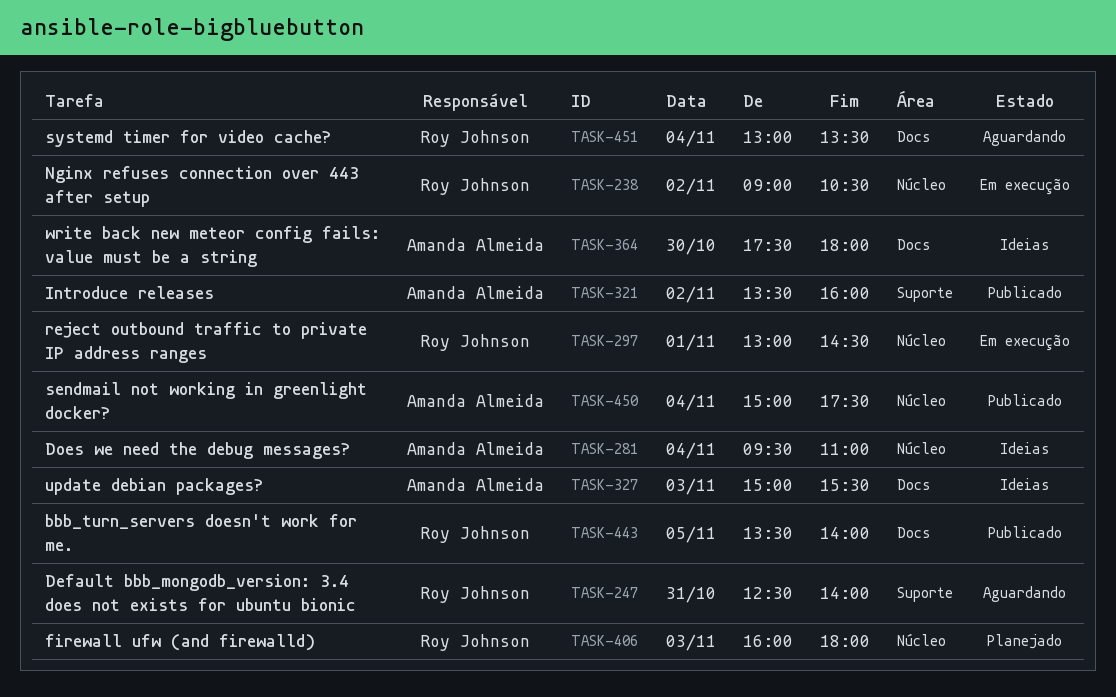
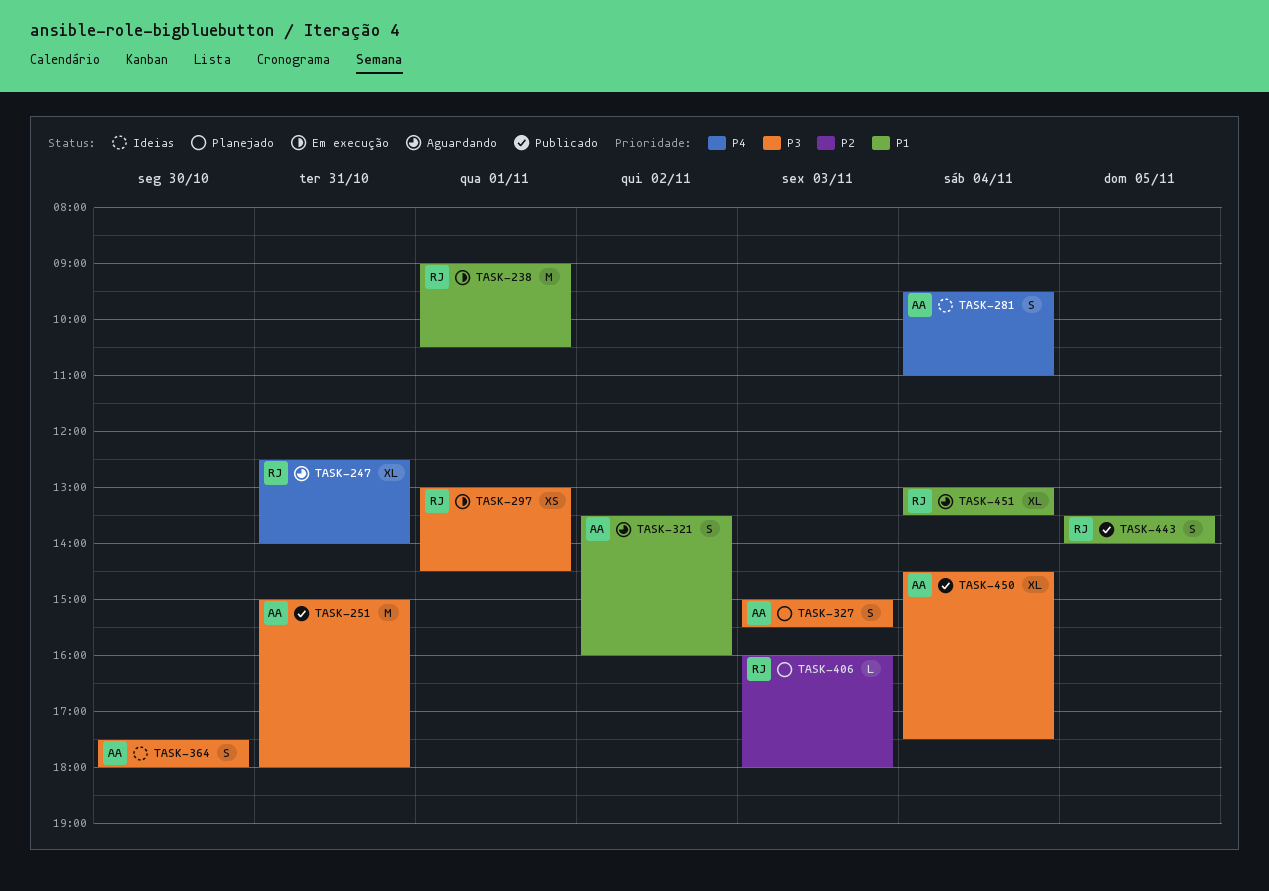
TASK-238, day: Nov 2 -> Nov 1
TASK-251: none -> present
TASK-321, status: Publicado -> Aguardando
TASK-327, status: Ideias -> Planejado
TASK-450, begins: 15:00 -> 14:30

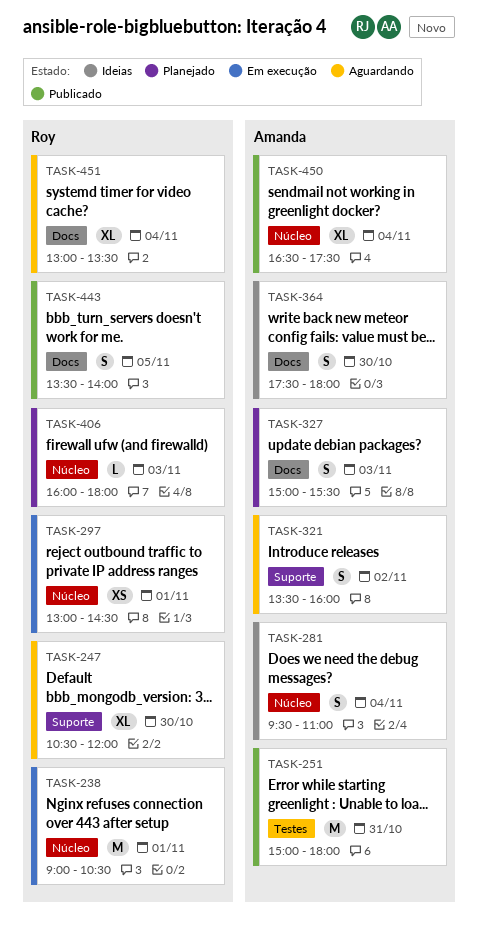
TASK-247, day: Oct 31 -> Oct 30
TASK-247, begins: 12:30 -> 10:30
TASK-247, ends: 14:00 -> 12:00
TASK-450, begins: 14:30 -> 16:30

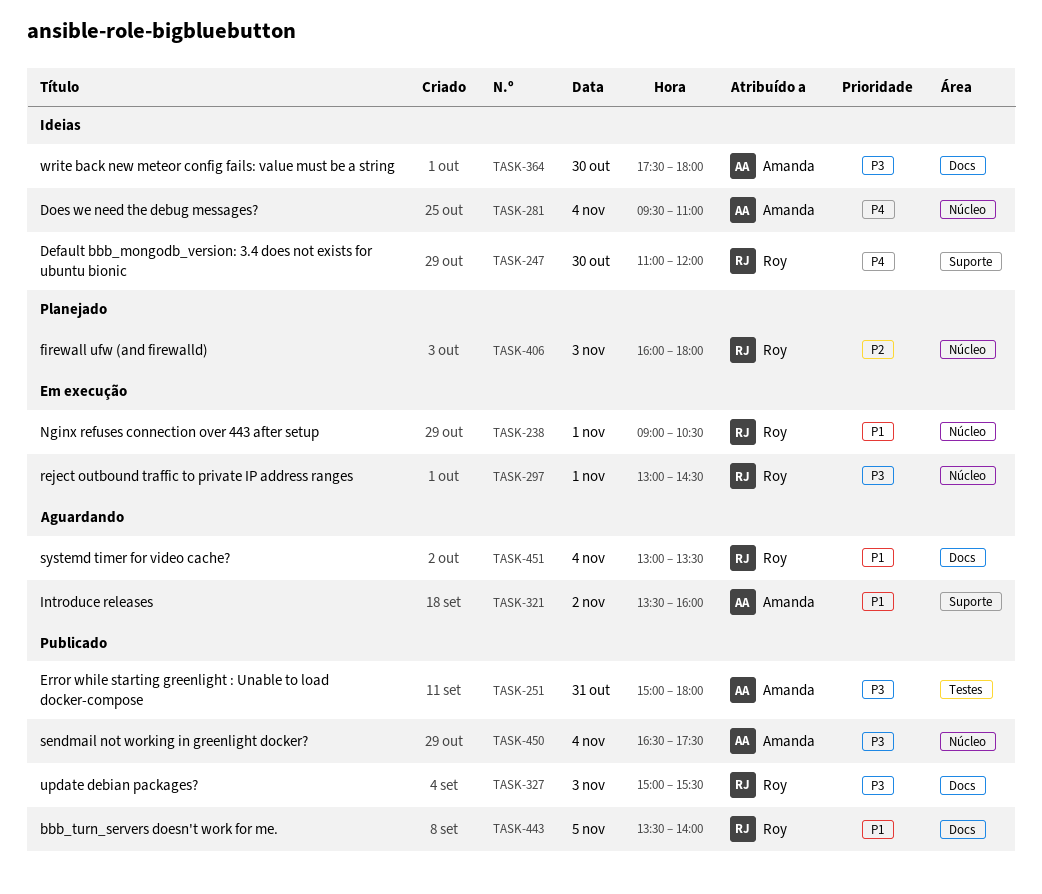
TASK-247, status: Aguardando -> Ideias
TASK-247, begins: 10:30 -> 11:00
TASK-327, status: Planejado -> Publicado
TASK-327, owner: Amanda -> Roy

